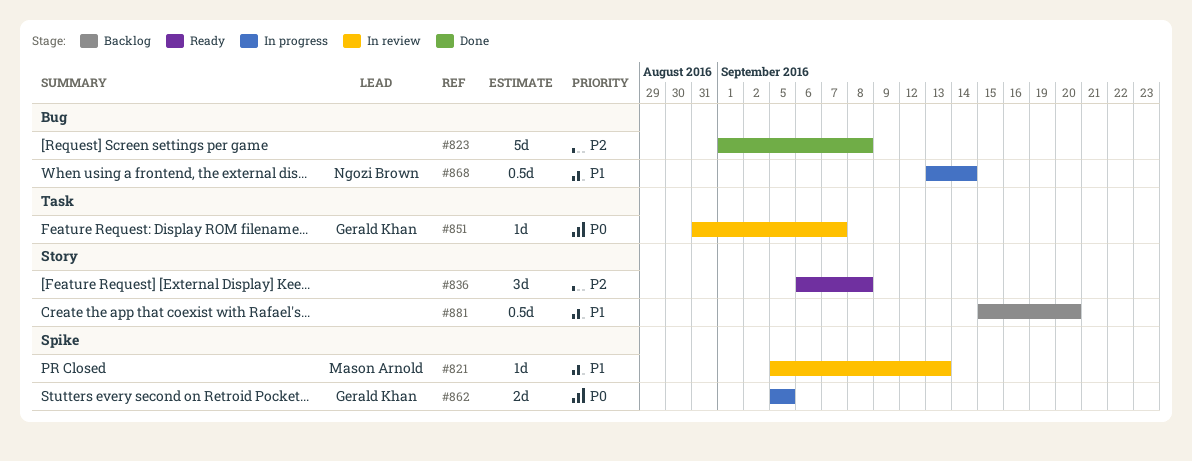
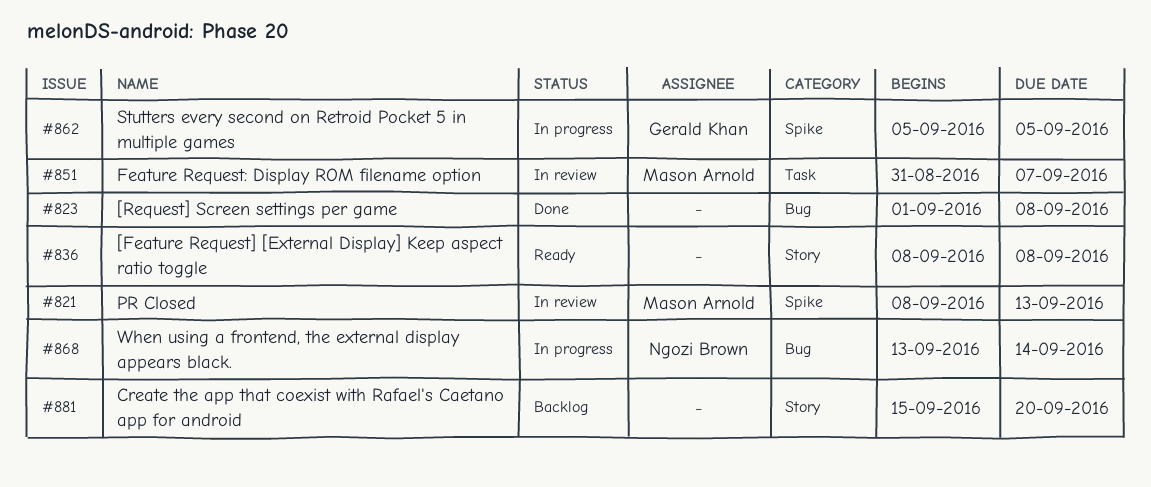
#821, start: Sep 5 -> Sep 8
#836, start: Sep 6 -> Sep 8
#851, owner: Gerald Khan -> Mason Arnold

